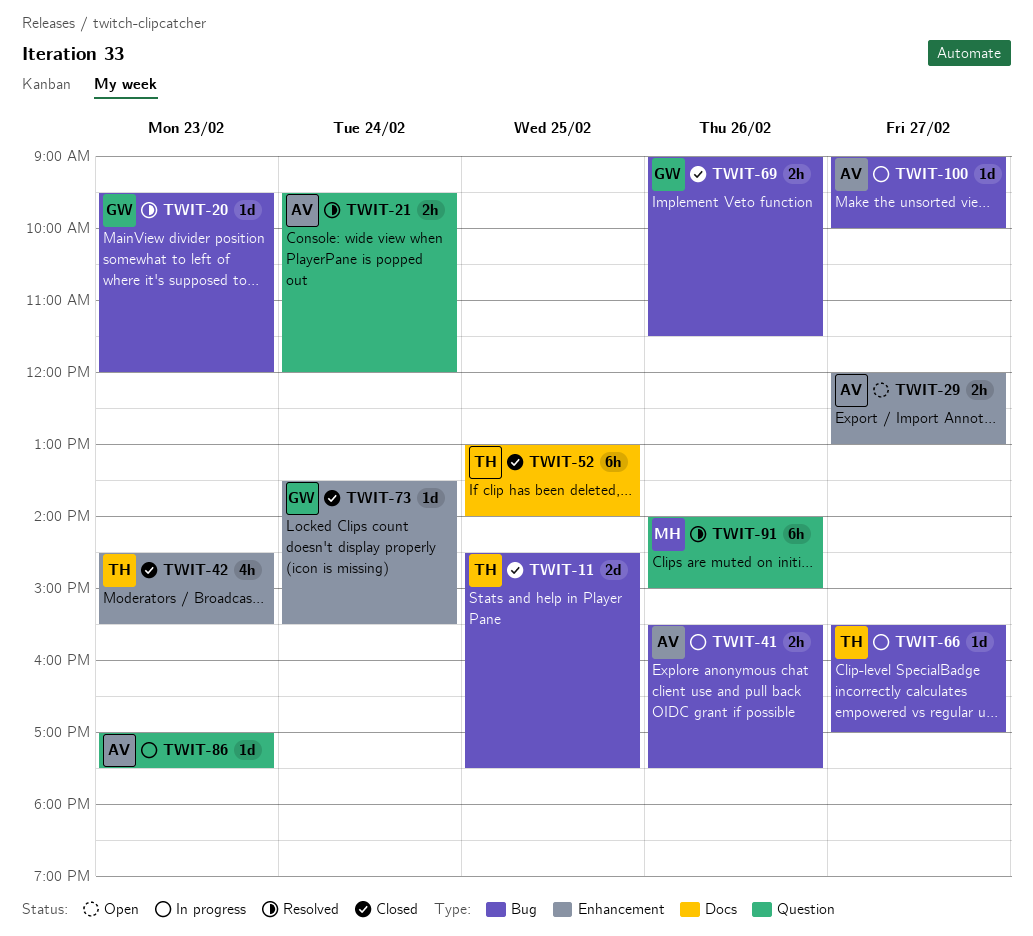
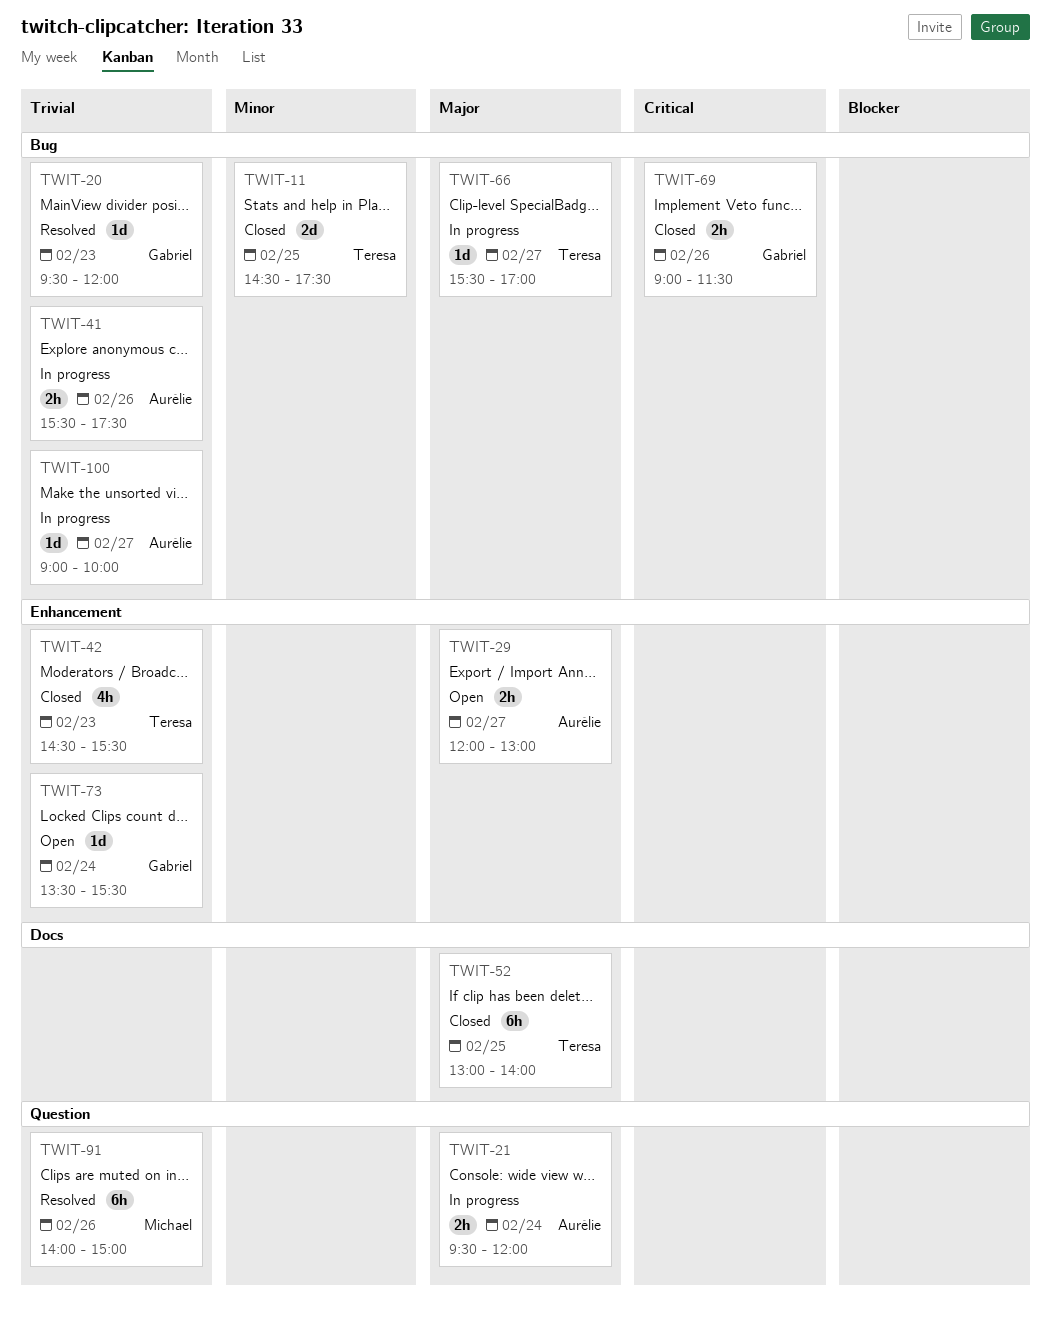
TWIT-21, status: Resolved -> In progress
TWIT-73, status: Closed -> Open
TWIT-86: present -> none

